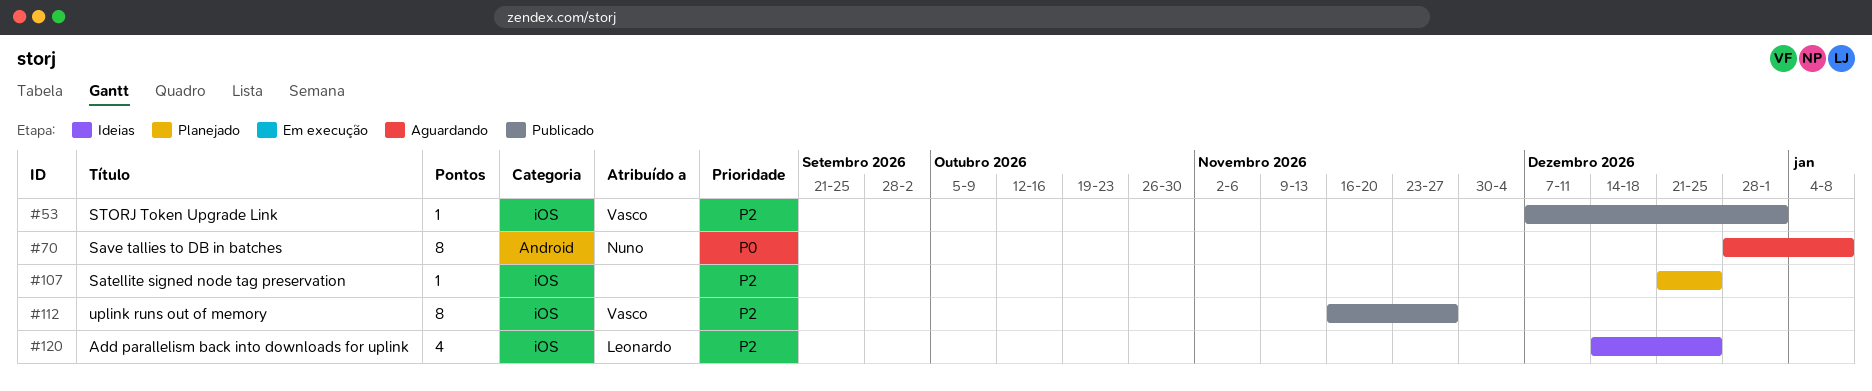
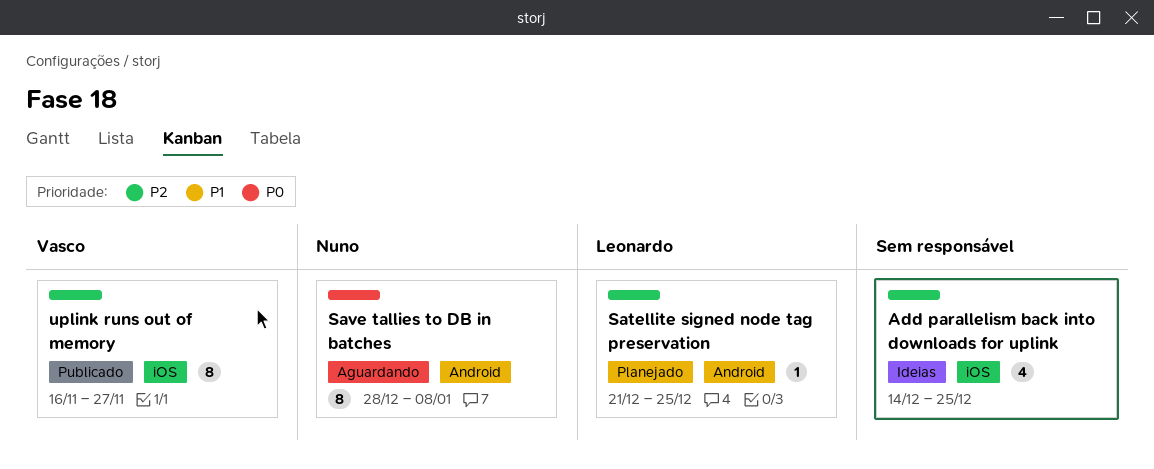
Add parallelism back into downloads for uplink, owner: Leonardo -> none
Satellite signed node tag preservation, owner: none -> Leonardo
Satellite signed node tag preservation, label: iOS -> Android
STORJ Token Upgrade Link: present -> none

